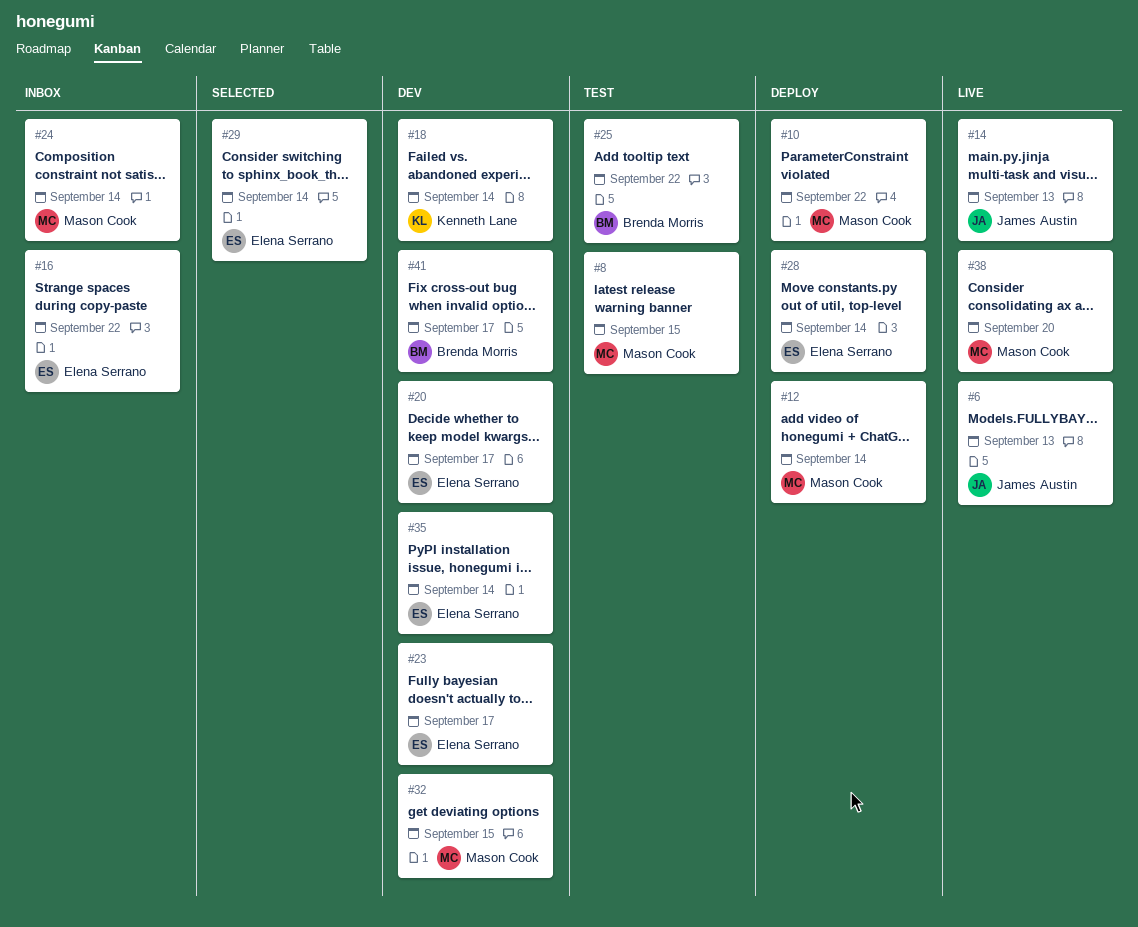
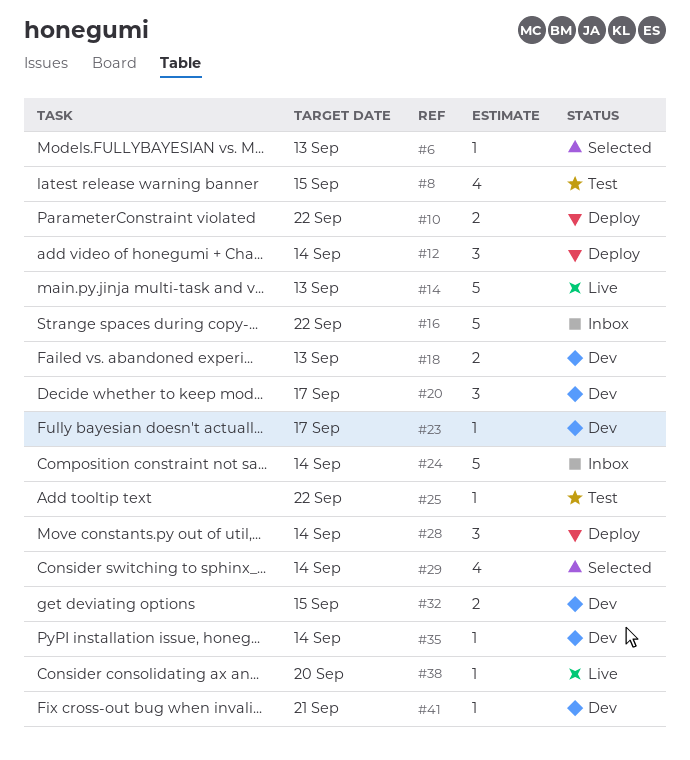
#6, status: Live -> Selected
#18, due: Sep 14 -> Sep 13
#41, due: Sep 17 -> Sep 21

